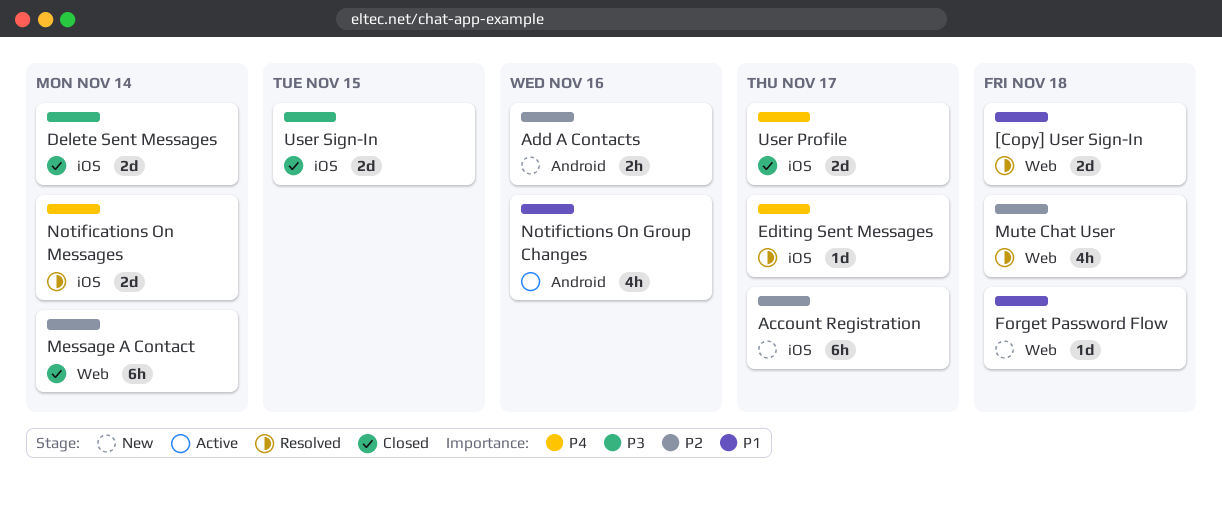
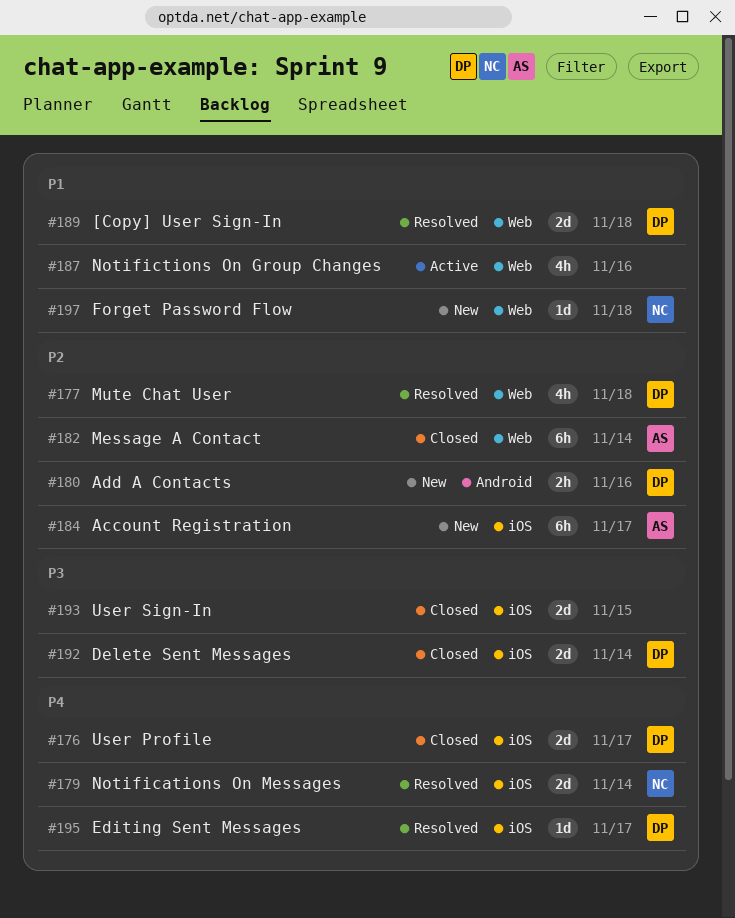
Notifictions On Group Changes, label: Android -> Web

